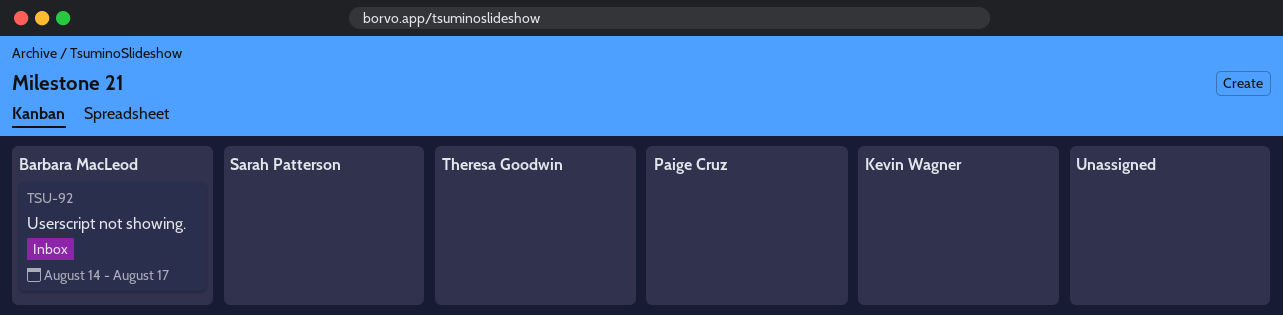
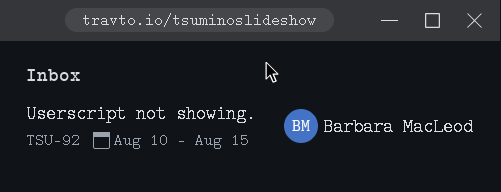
TSU-92, start: Aug 14 -> Aug 10
TSU-92, due: Aug 17 -> Aug 15

